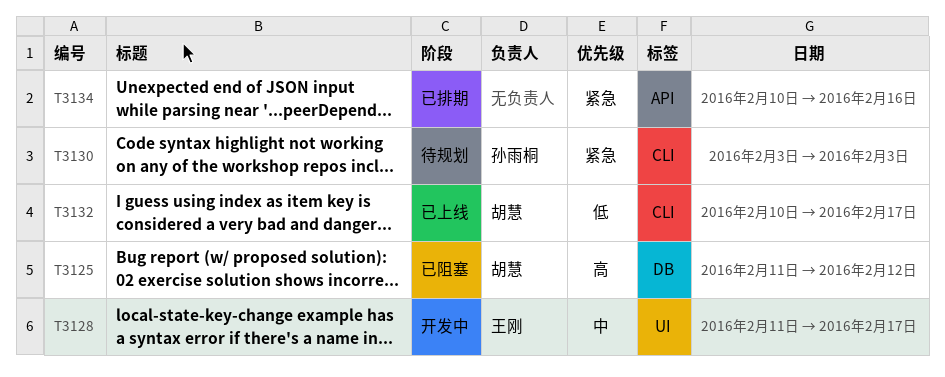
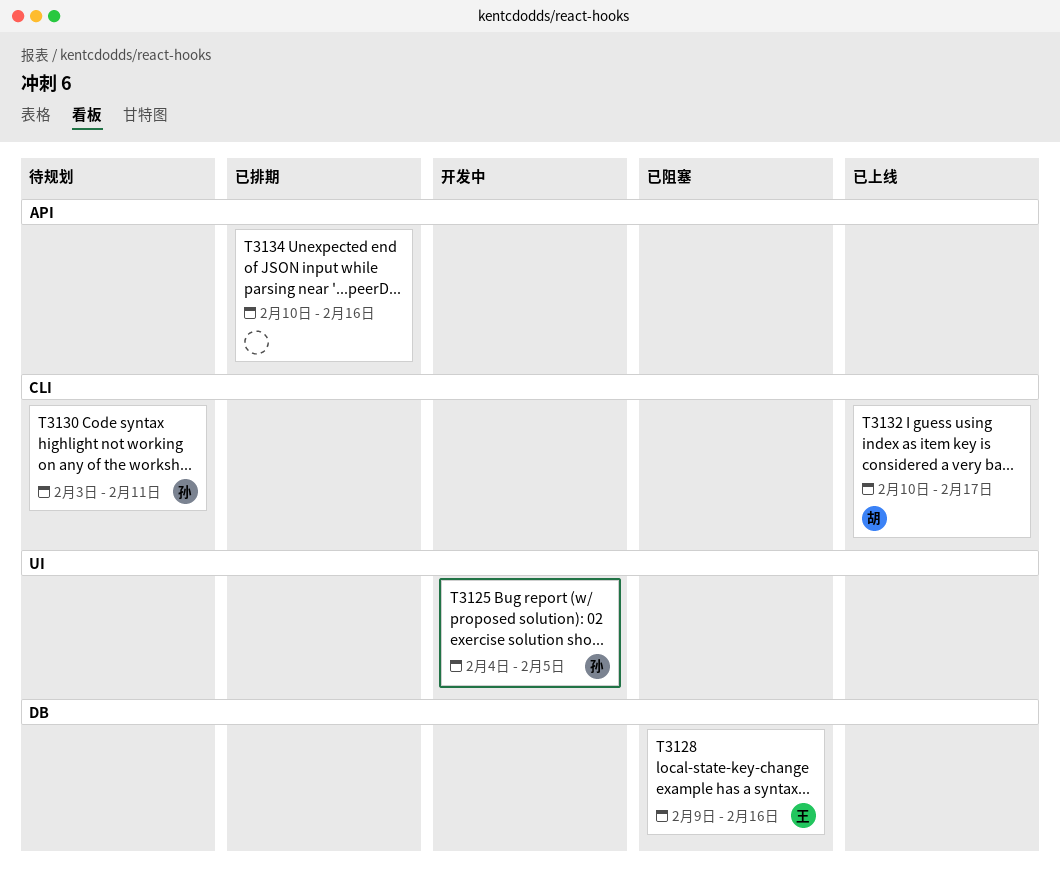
T3125, status: 已阻塞 -> 开发中
T3125, owner: 胡慧 -> 孙雨桐
T3125, label: DB -> UI
T3125, start: Feb 11 -> Feb 4
T3125, due: Feb 12 -> Feb 5
T3128, status: 开发中 -> 已阻塞
T3128, label: UI -> DB
T3128, start: Feb 11 -> Feb 9
T3128, due: Feb 17 -> Feb 16
T3130, due: Feb 3 -> Feb 11

